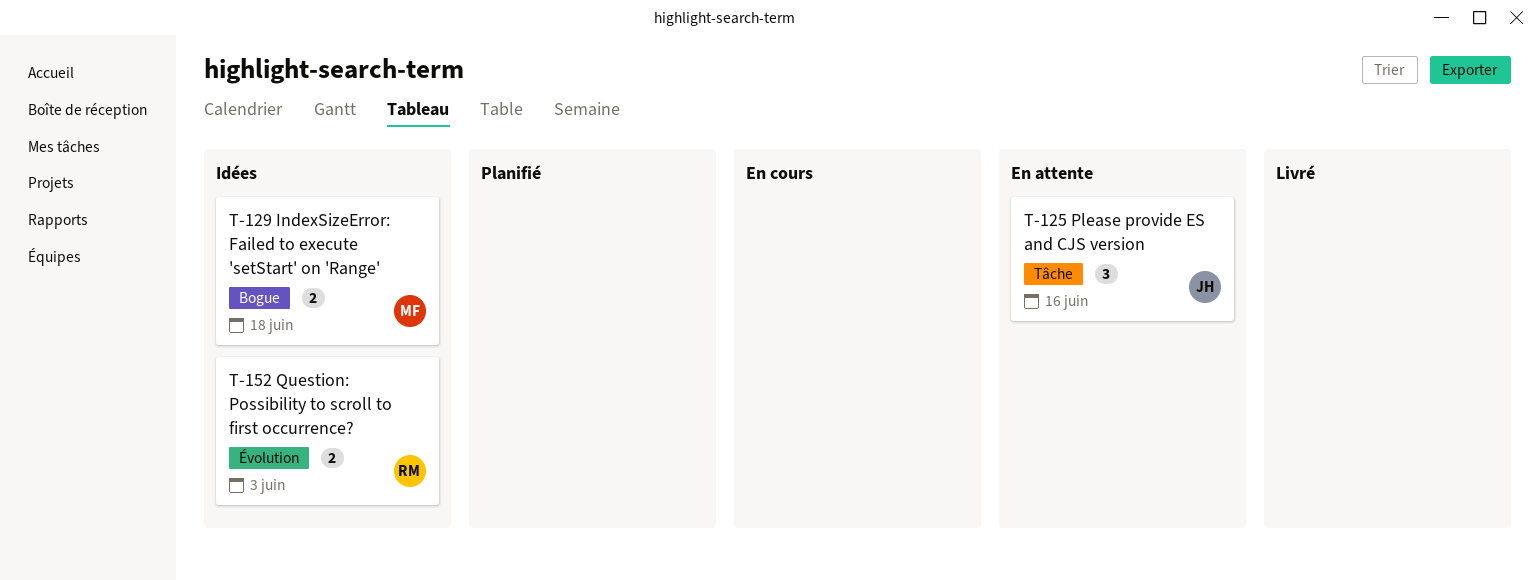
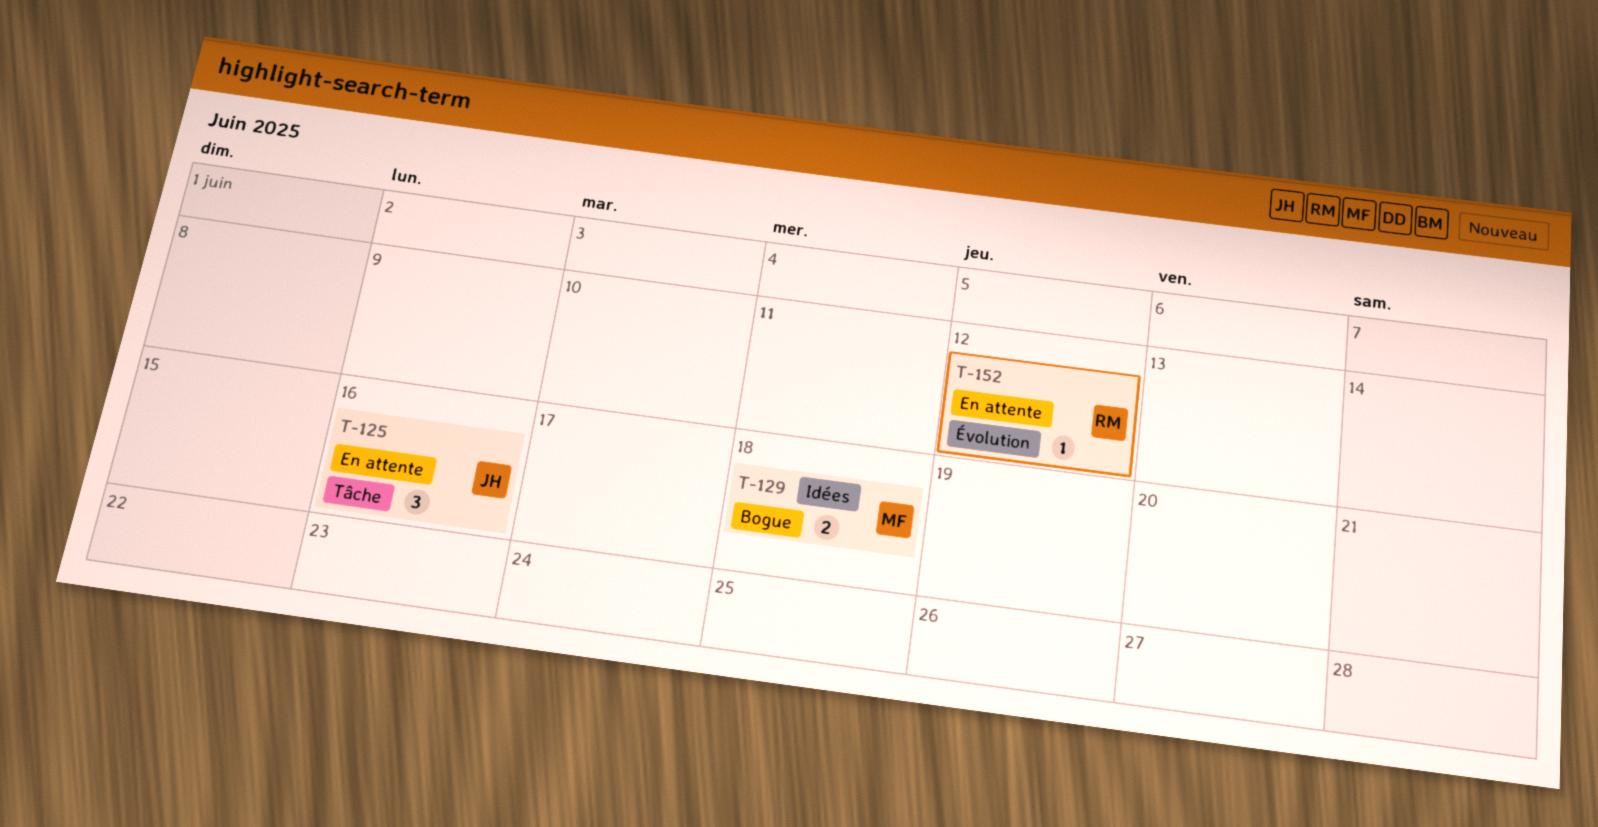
T-152, status: Idées -> En attente
T-152, estimate: 2 -> 1
T-152, due: Jun 3 -> Jun 12

